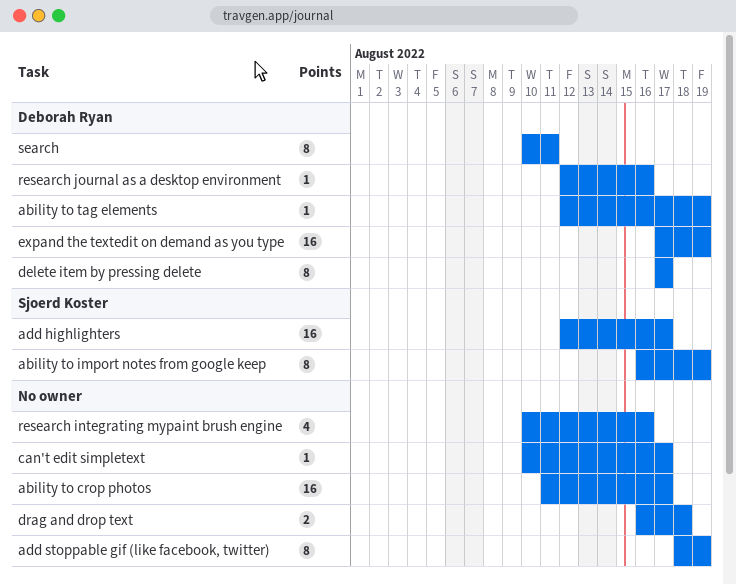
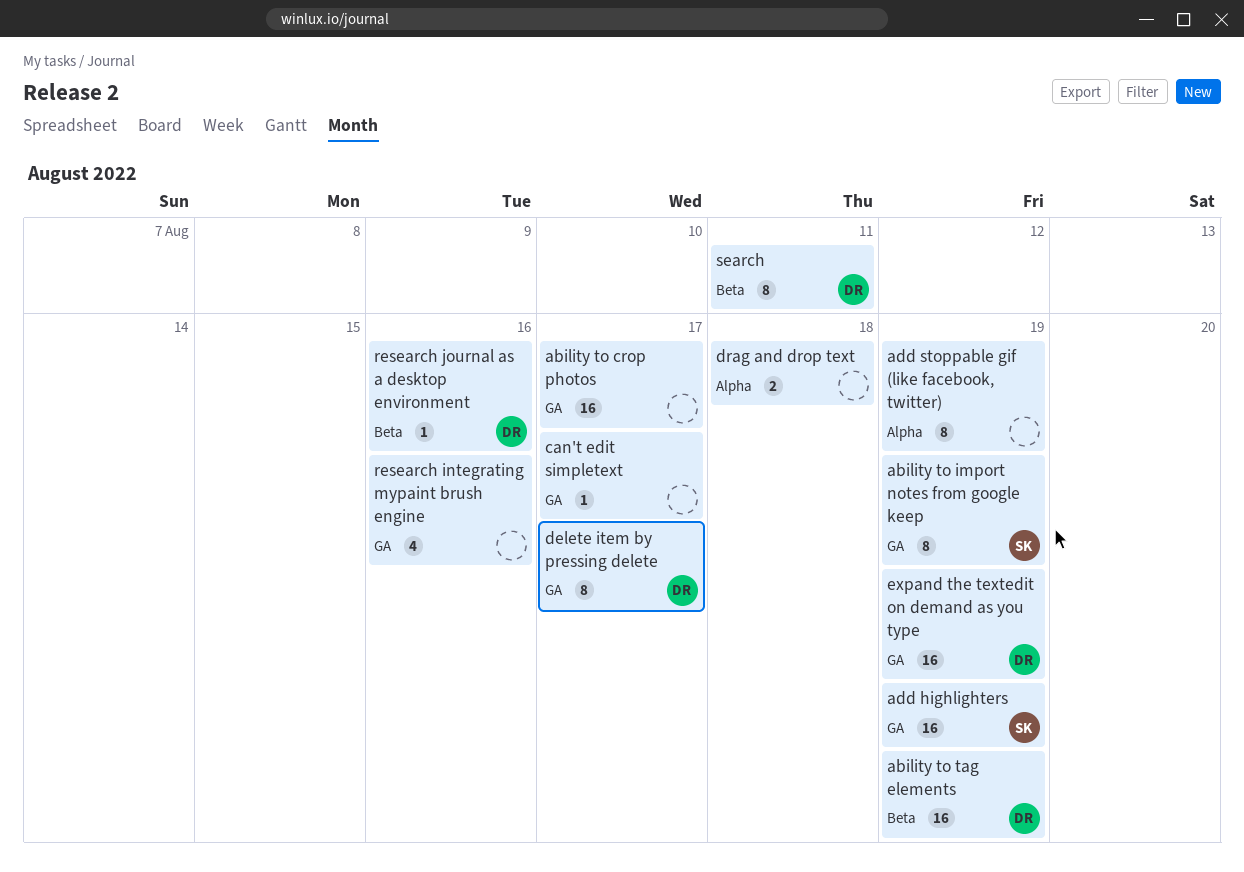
ability to tag elements, estimate: 1 -> 16
add highlighters, due: Aug 17 -> Aug 19

